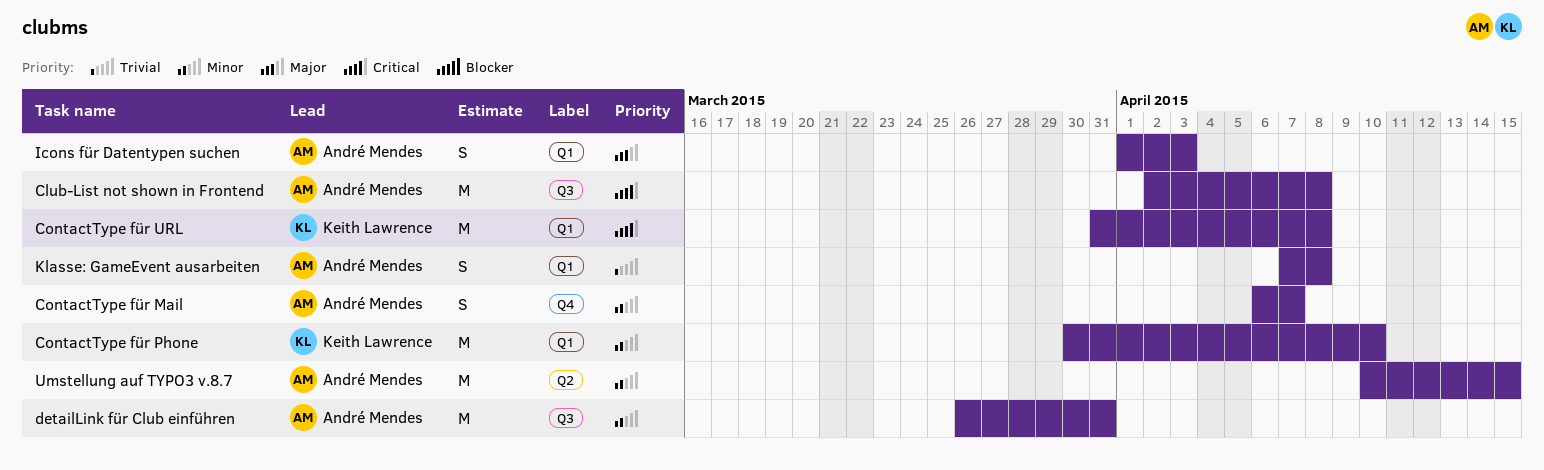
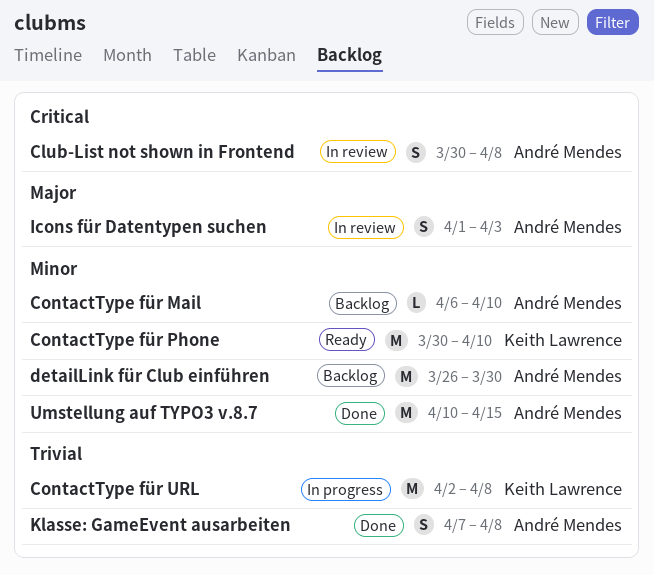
Club-List not shown in Frontend, estimate: M -> S
Club-List not shown in Frontend, start: Apr 2 -> Mar 30
ContactType für Mail, estimate: S -> L
ContactType für Mail, due: Apr 7 -> Apr 10
ContactType für URL, priority: Critical -> Trivial
ContactType für URL, start: Mar 31 -> Apr 2
detailLink für Club einführen, due: Mar 31 -> Mar 30

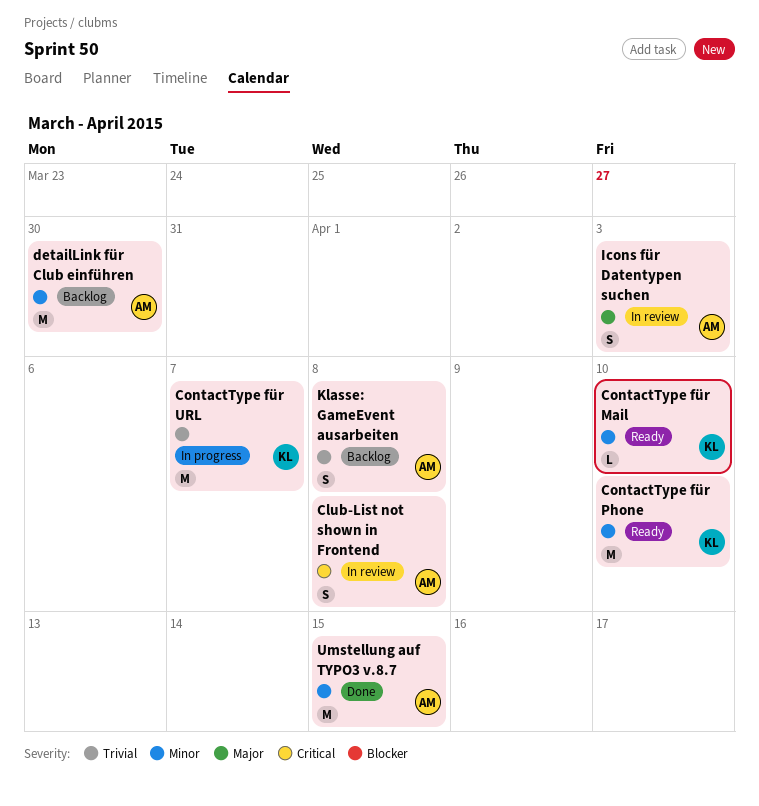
ContactType für Mail, status: Backlog -> Ready
ContactType für Mail, owner: André Mendes -> Keith Lawrence
ContactType für URL, due: Apr 8 -> Apr 7
Klasse: GameEvent ausarbeiten, status: Done -> Backlog

